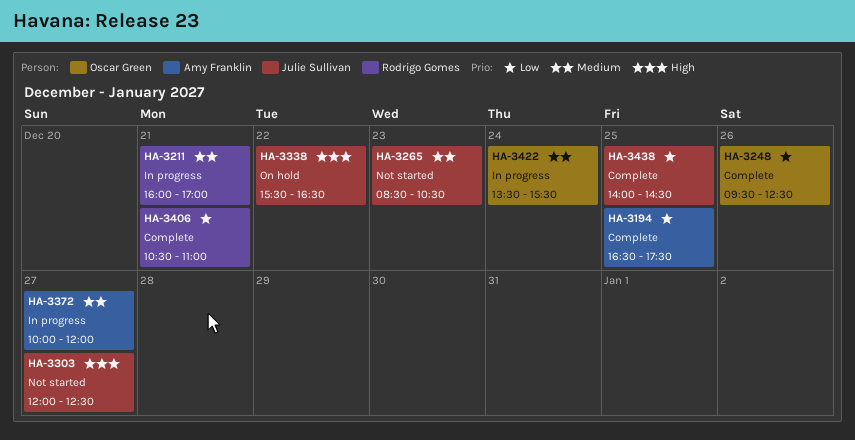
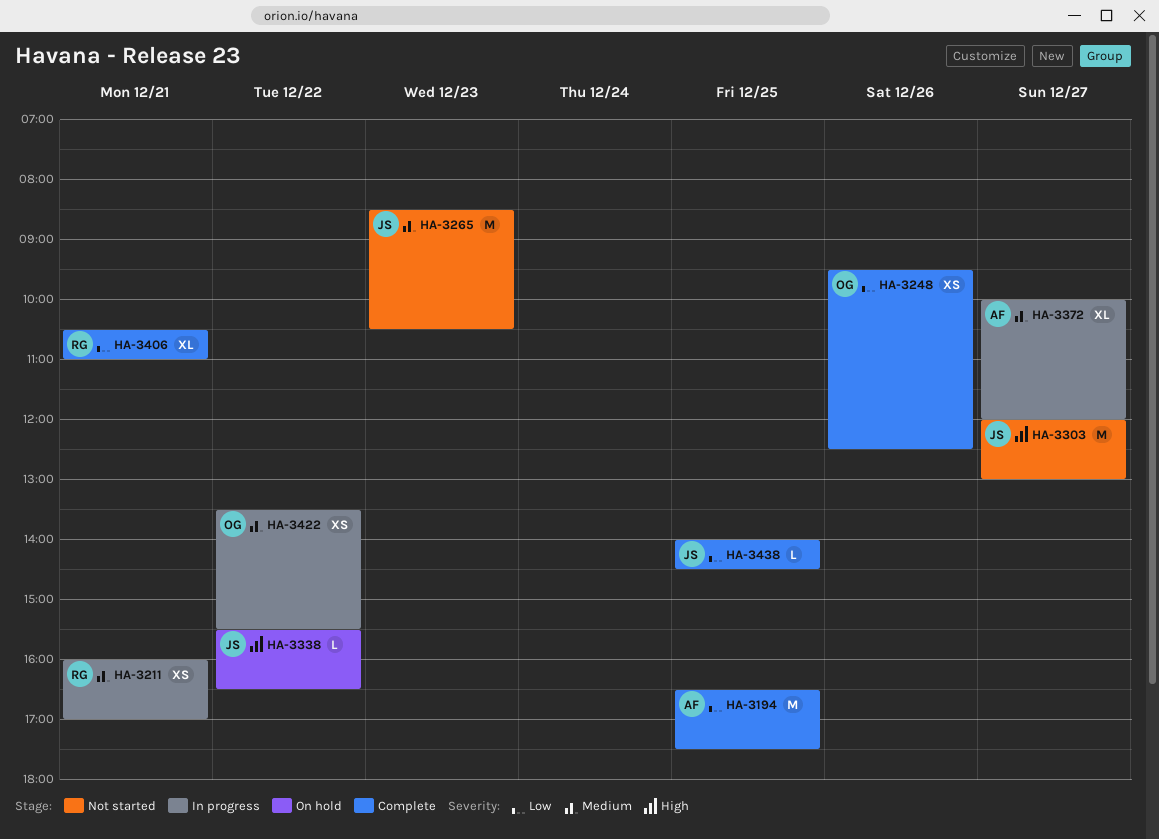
HA-3303, ends: 12:30 -> 13:00
HA-3422, day: Dec 24 -> Dec 22

